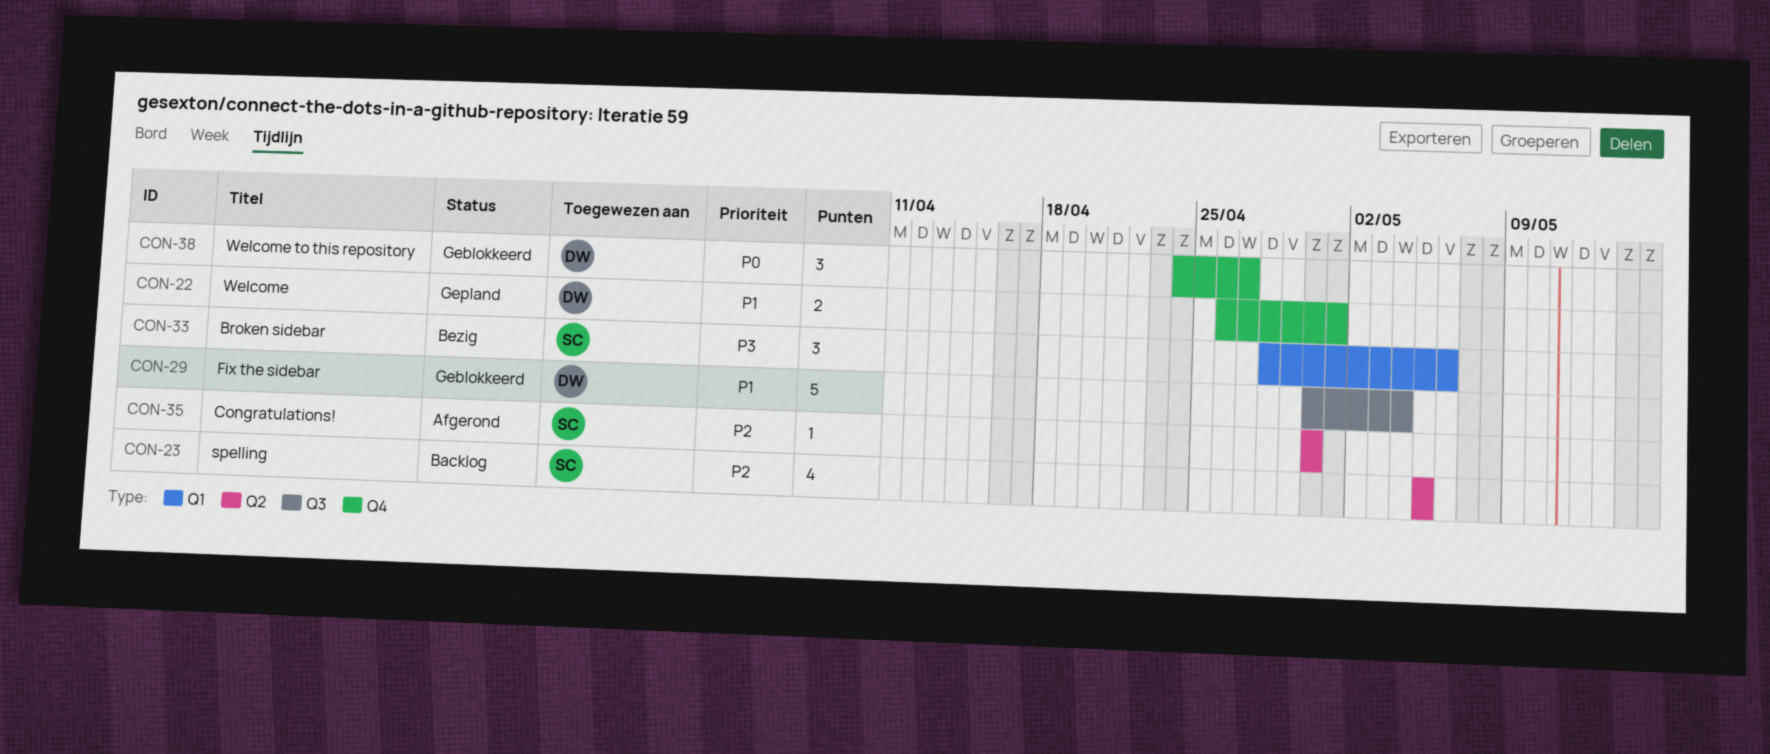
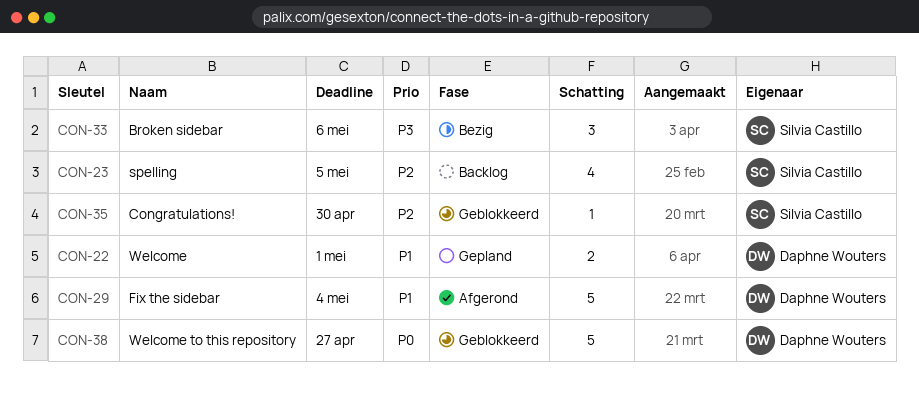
CON-29, status: Geblokkeerd -> Afgerond
CON-35, status: Afgerond -> Geblokkeerd
CON-38, estimate: 3 -> 5

